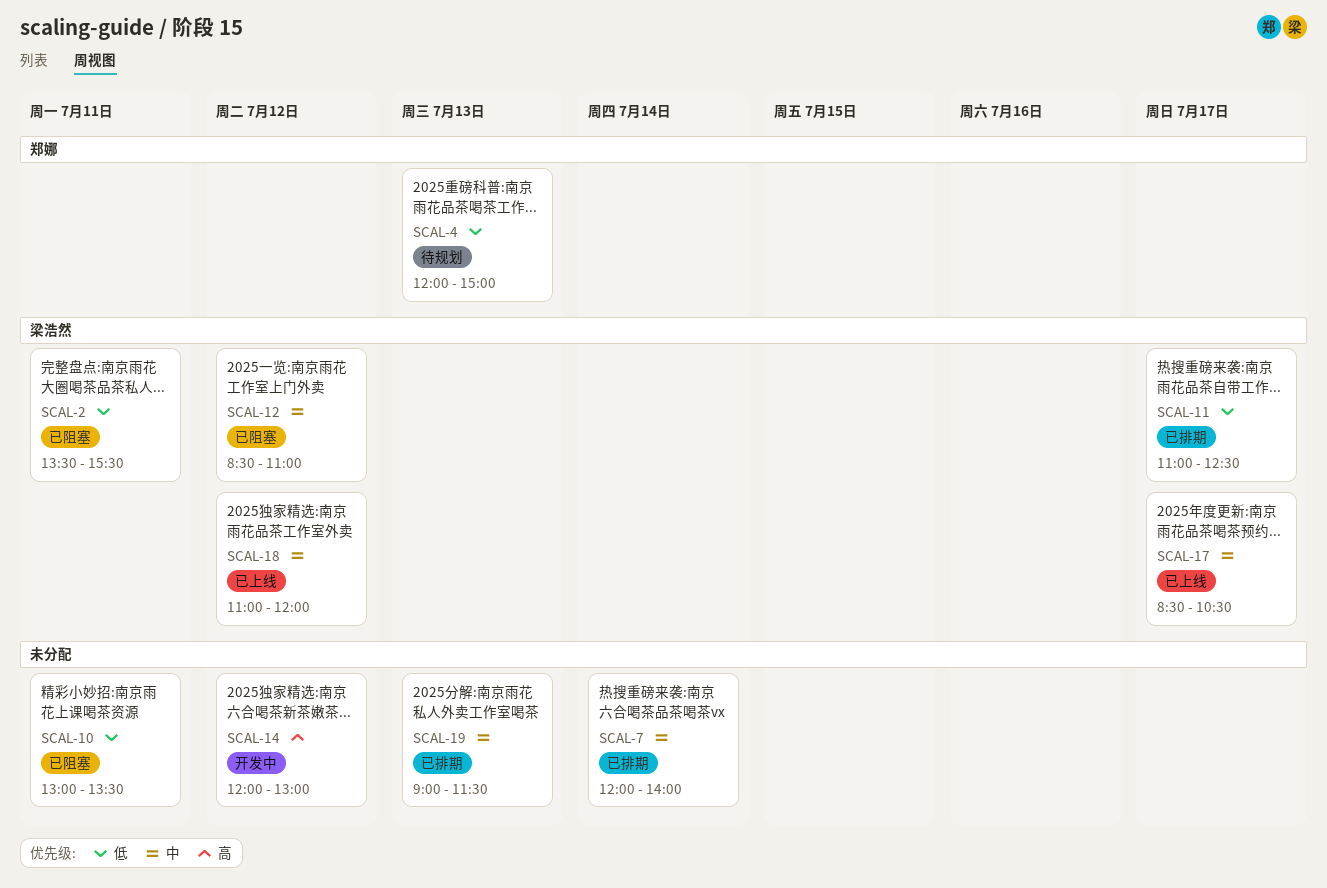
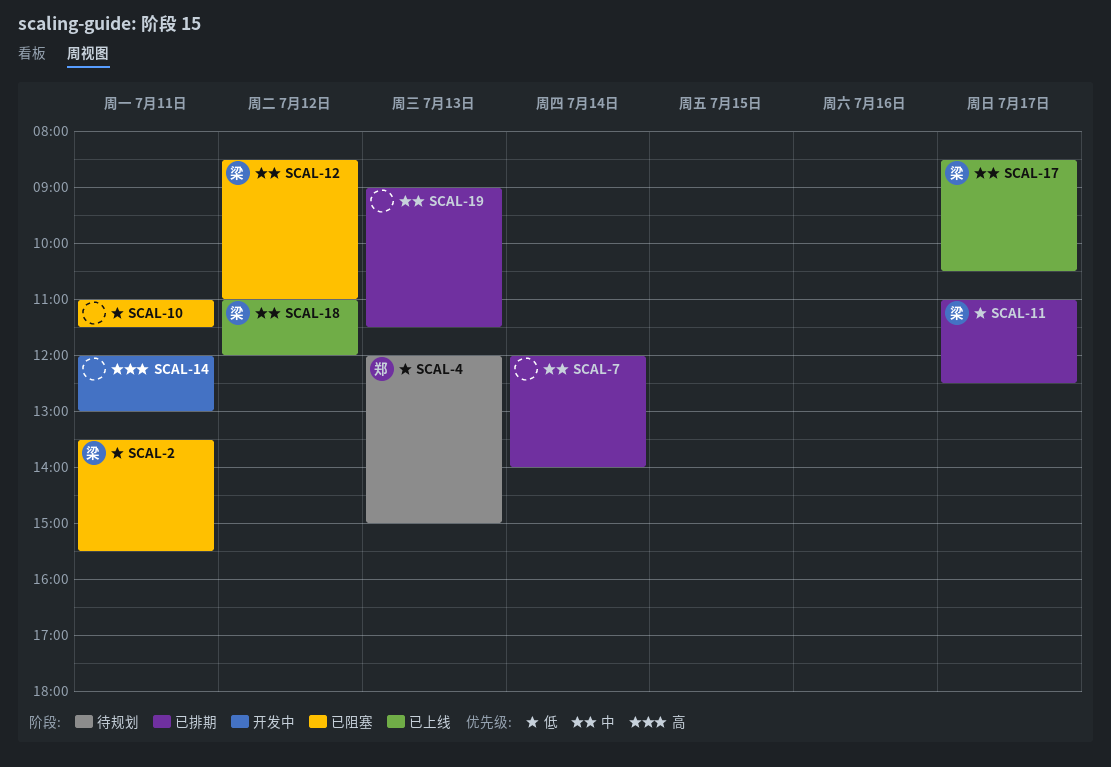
SCAL-10, begins: 13:00 -> 11:00
SCAL-10, ends: 13:30 -> 11:30
SCAL-14, day: Jul 12 -> Jul 11

